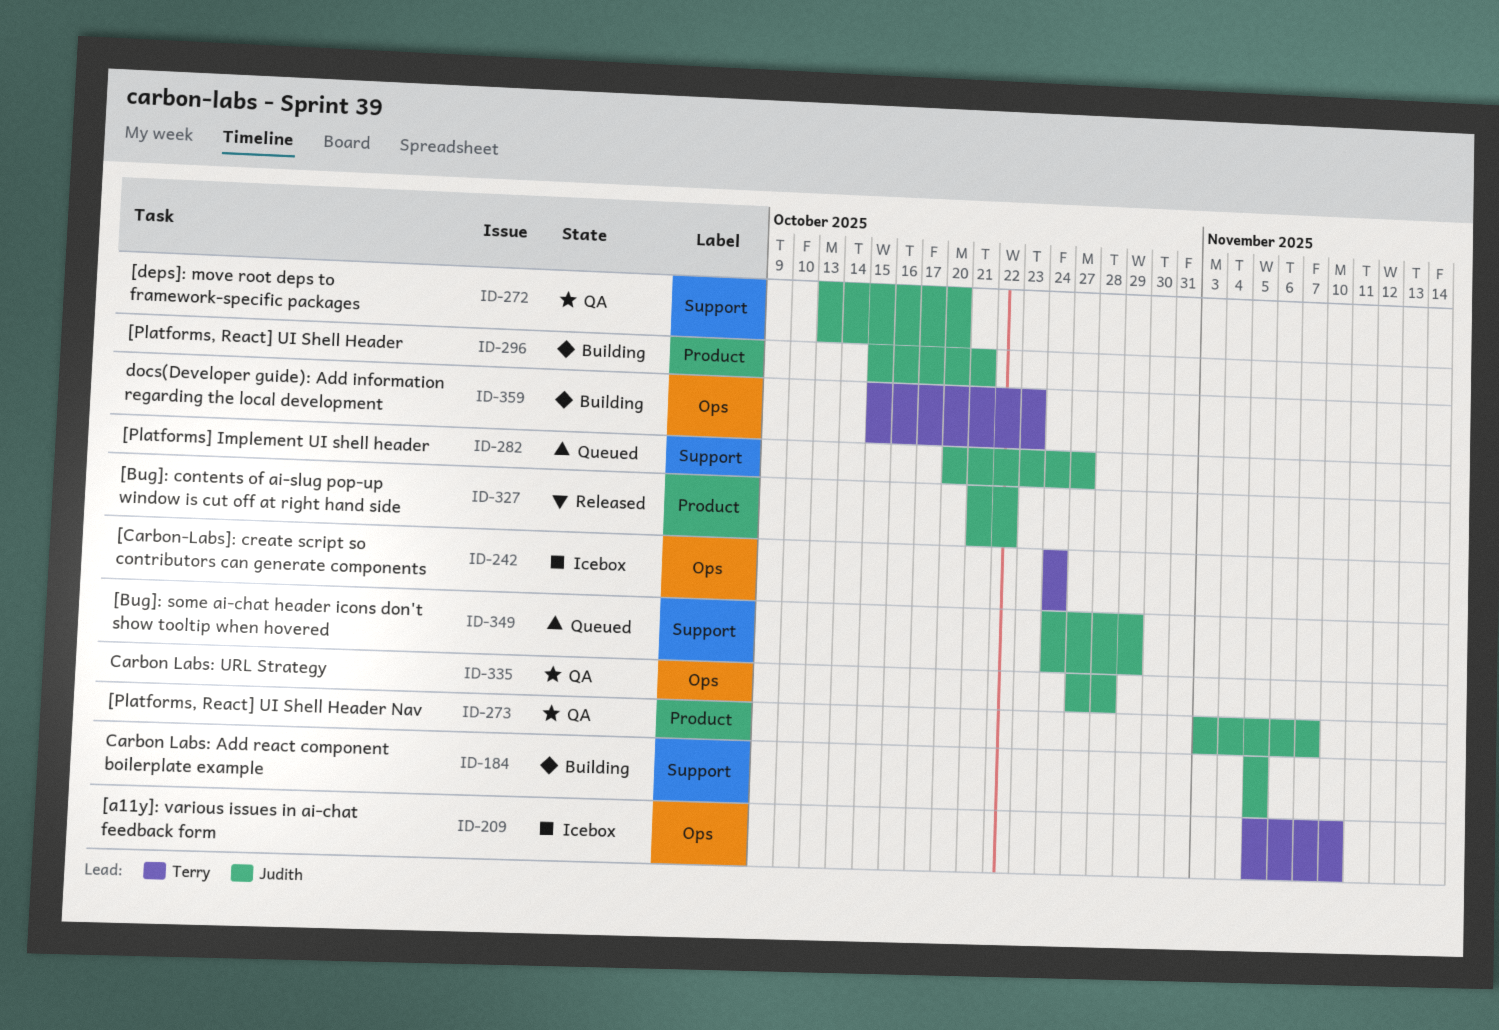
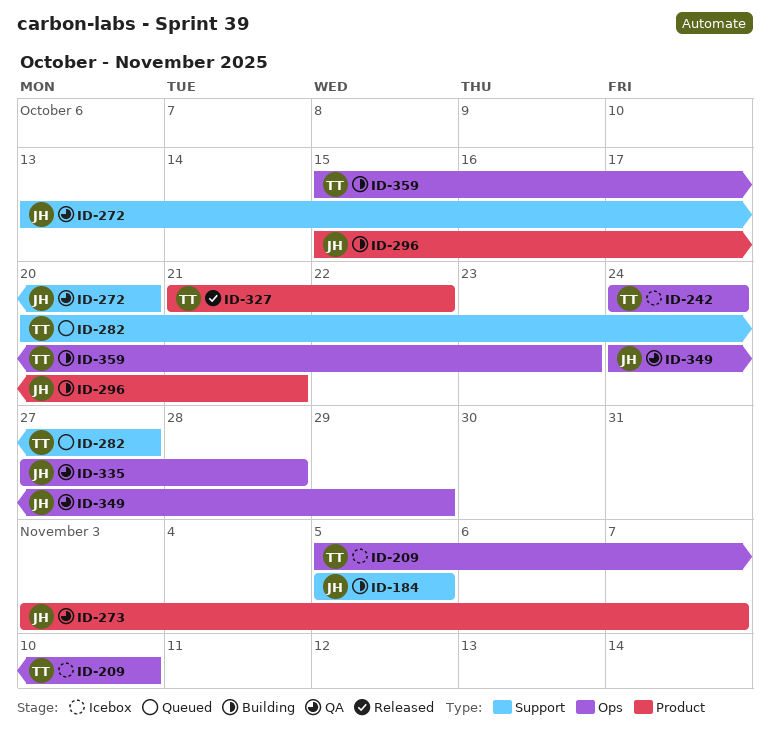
ID-282, owner: Judith -> Terry
ID-327, owner: Judith -> Terry
ID-349, status: Queued -> QA
ID-349, label: Support -> Ops

